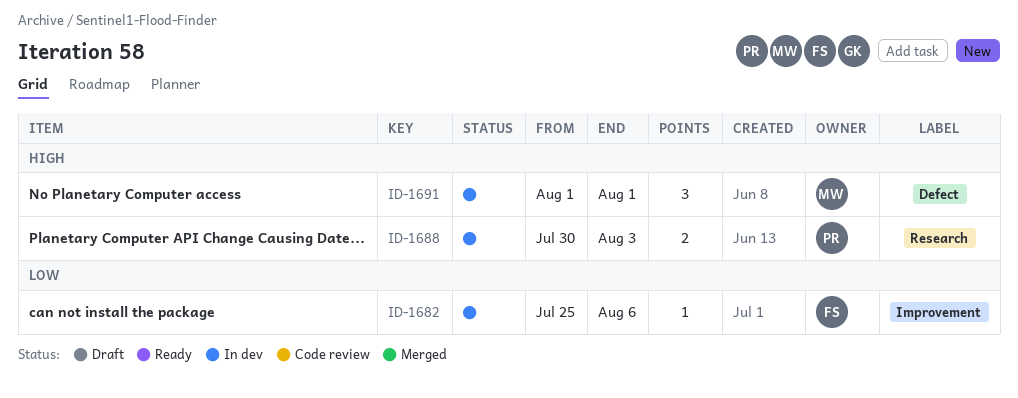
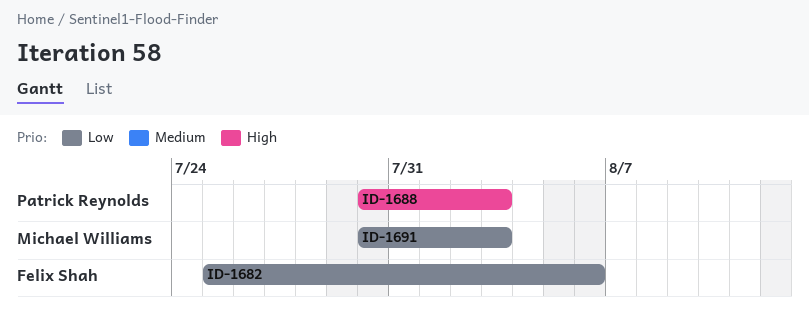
ID-1691, priority: High -> Low
ID-1691, start: Aug 1 -> Jul 30
ID-1691, due: Aug 1 -> Aug 3

